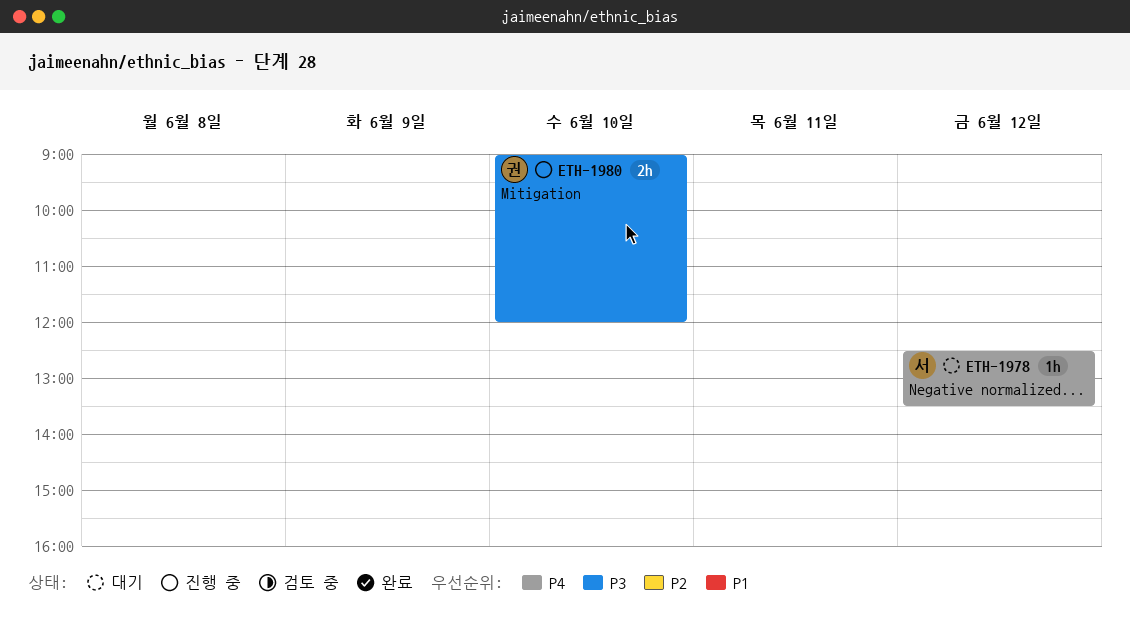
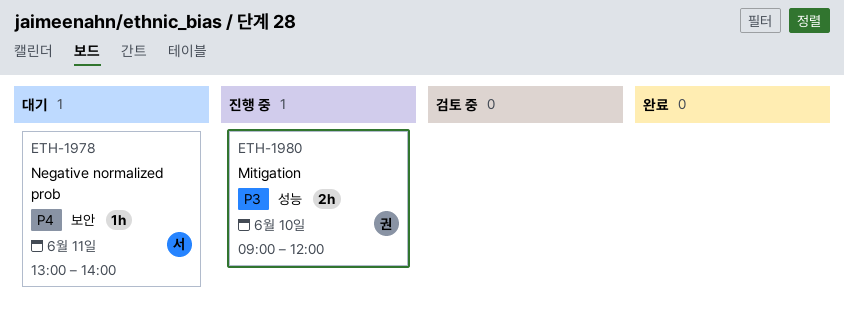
ETH-1978, day: Jun 12 -> Jun 11
ETH-1978, begins: 12:30 -> 13:00
ETH-1978, ends: 13:30 -> 14:00

